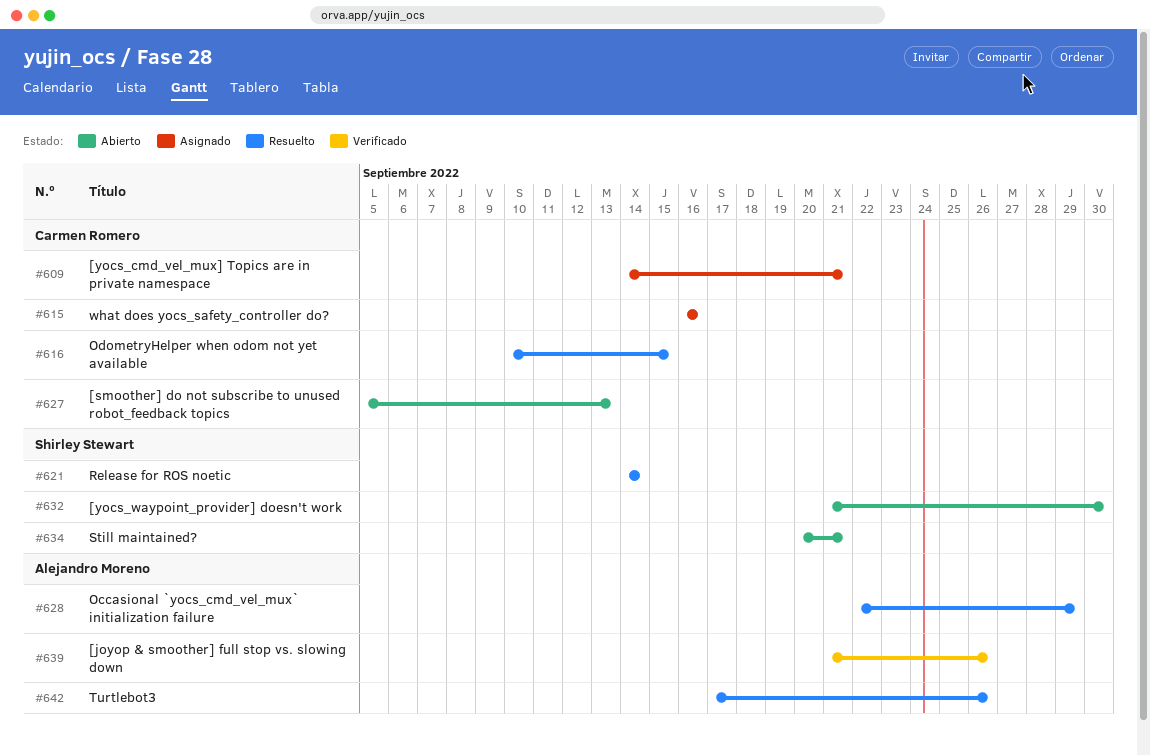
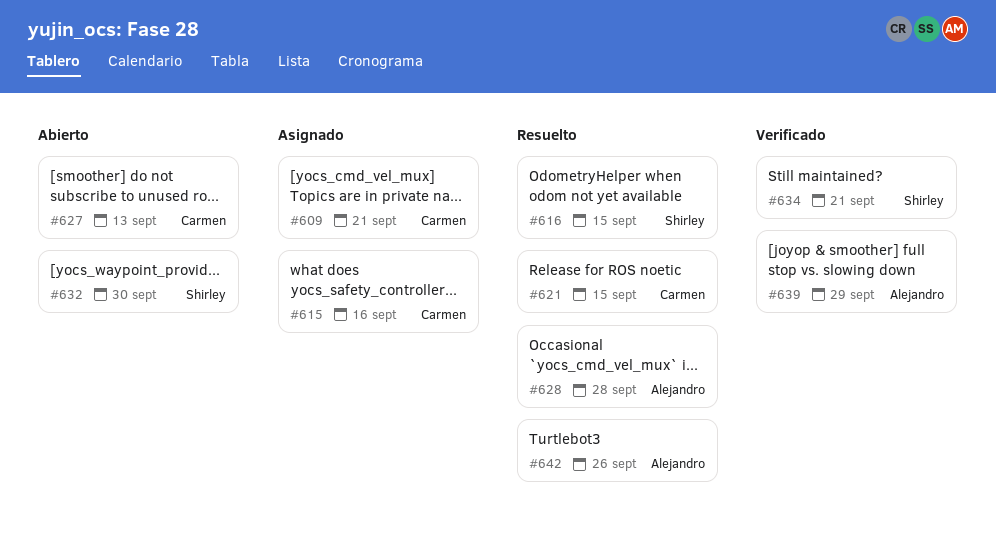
#616, owner: Carmen Romero -> Shirley Stewart
#621, owner: Shirley Stewart -> Carmen Romero
#621, due: Sep 14 -> Sep 15
#628, due: Sep 29 -> Sep 28
#634, status: Abierto -> Verificado
#639, due: Sep 26 -> Sep 29

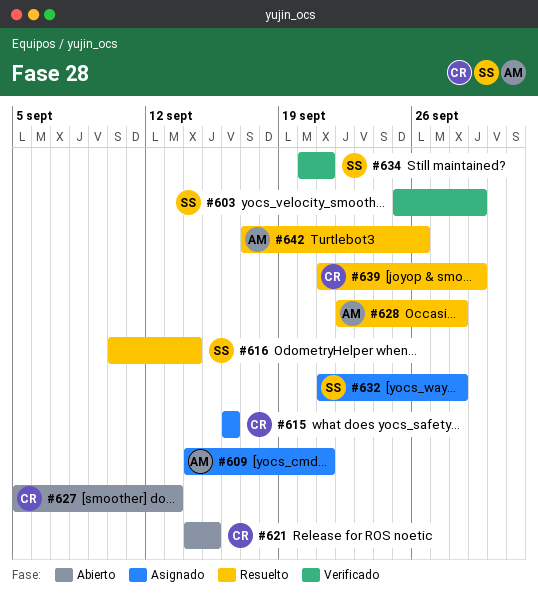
#603: none -> present
#609, owner: Carmen -> Alejandro
#616, due: Sep 15 -> Sep 14
#621, status: Resuelto -> Abierto
#632, status: Abierto -> Asignado
#632, due: Sep 30 -> Sep 28
#639, status: Verificado -> Resuelto
#639, owner: Alejandro -> Carmen

